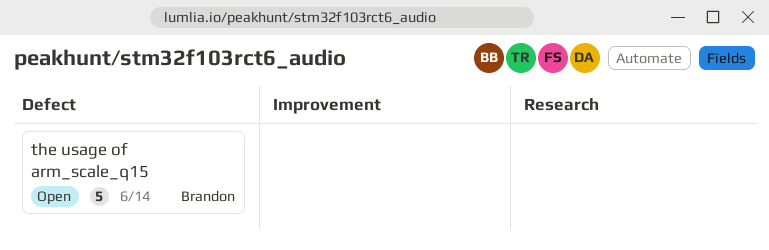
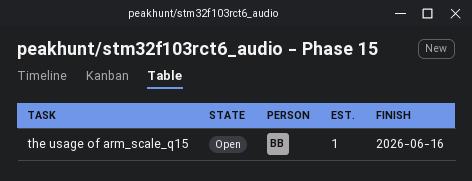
the usage of arm_scale_q15, estimate: 5 -> 1
the usage of arm_scale_q15, due: Jun 14 -> Jun 16

